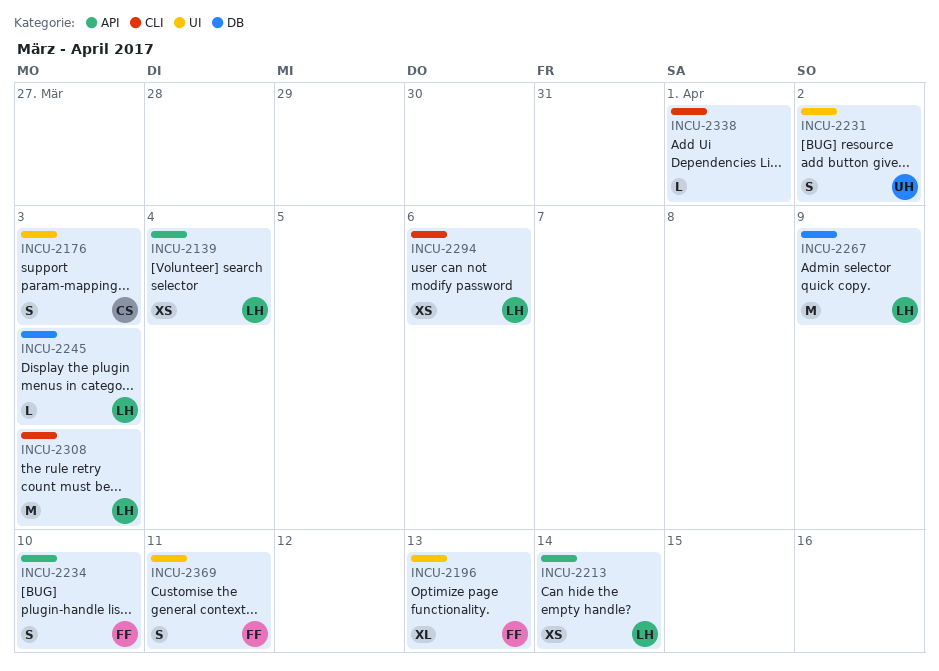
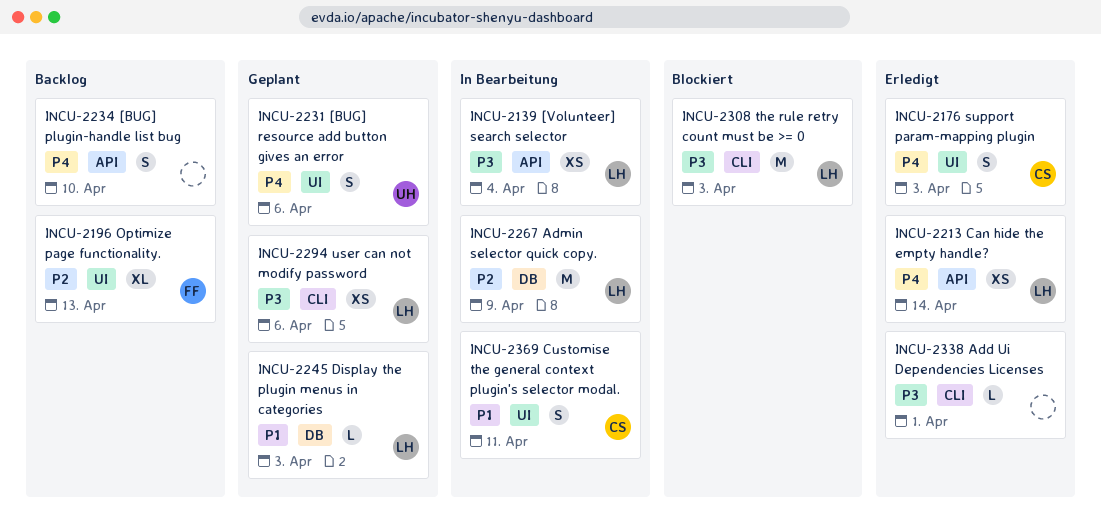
INCU-2231, due: Apr 2 -> Apr 6
INCU-2234, owner: FF -> none
INCU-2369, owner: FF -> CS

